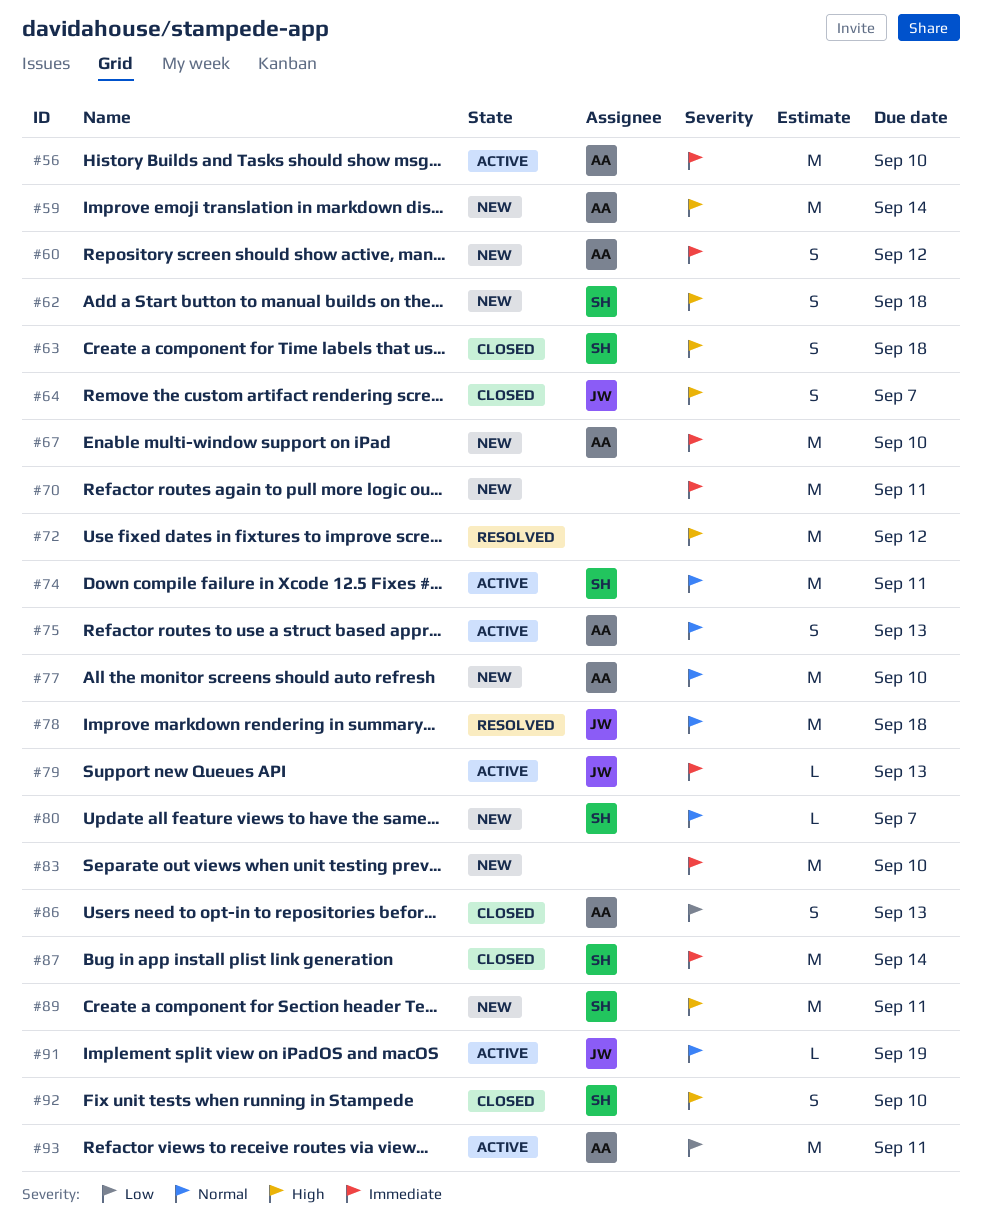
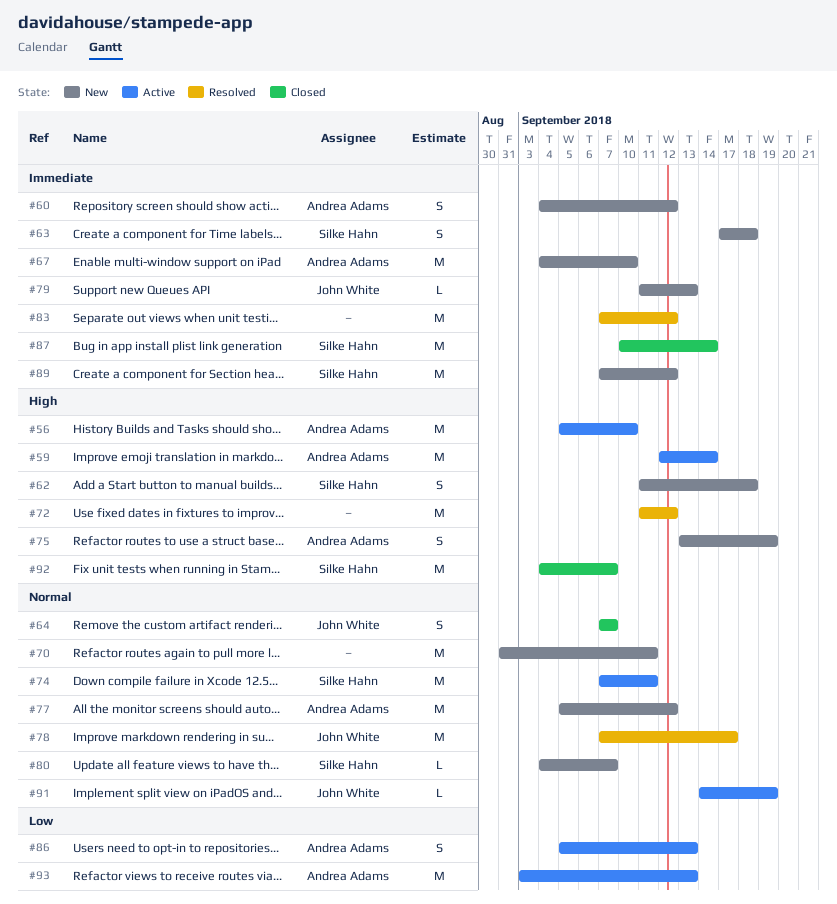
#56, priority: Immediate -> High
#59, status: New -> Active
#63, status: Closed -> New
#63, priority: High -> Immediate
#64, priority: High -> Normal
#70, priority: Immediate -> Normal
#75, status: Active -> New
#75, priority: Normal -> High
#75, due: Sep 13 -> Sep 19
#77, due: Sep 10 -> Sep 12
#78, due: Sep 18 -> Sep 17
#79, status: Active -> New
#83, status: New -> Resolved
#83, due: Sep 10 -> Sep 12
#86, status: Closed -> Active
#89, priority: High -> Immediate
#89, due: Sep 11 -> Sep 12
#92, estimate: S -> M
#92, due: Sep 10 -> Sep 7
#93, due: Sep 11 -> Sep 13

